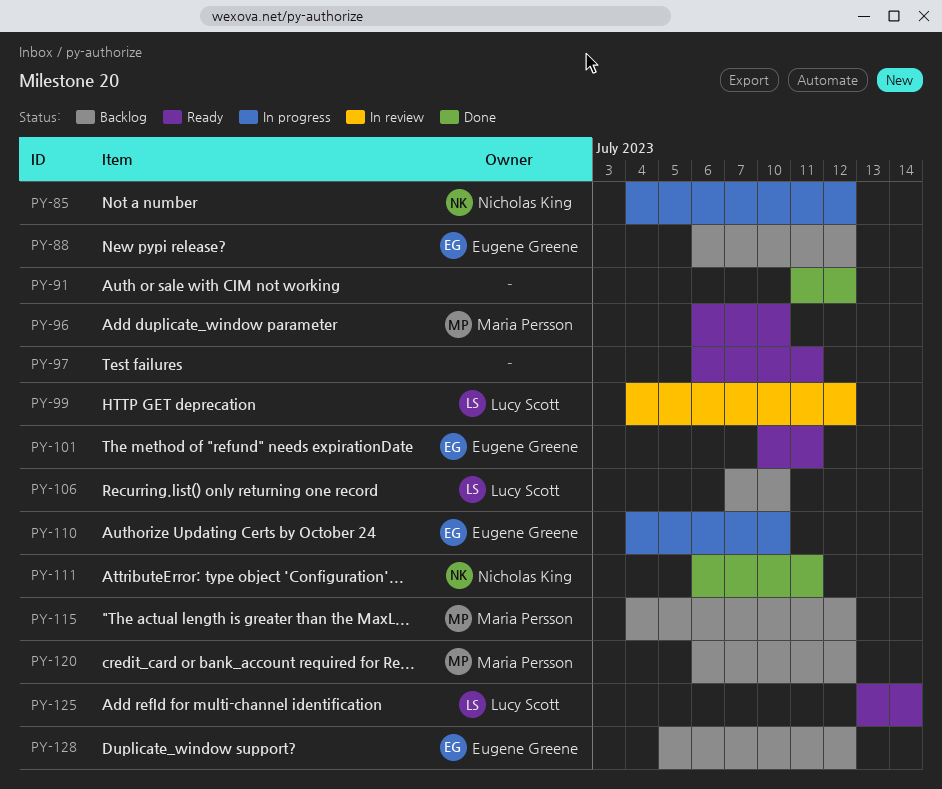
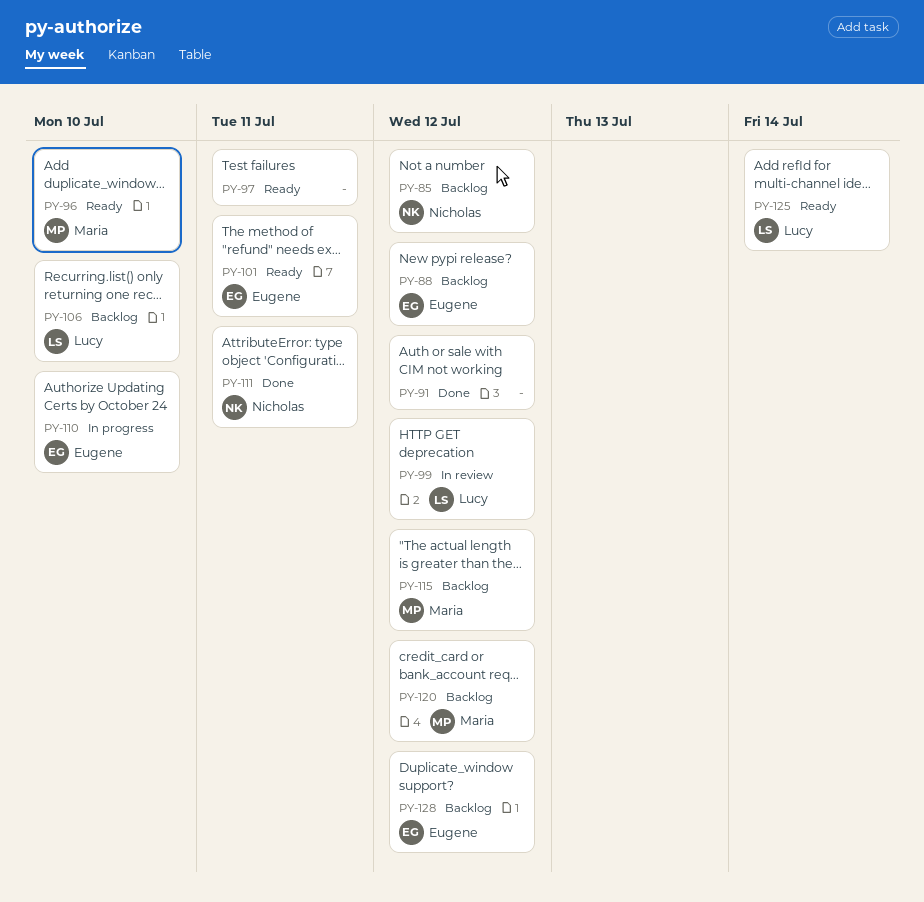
PY-85, status: In progress -> Backlog

